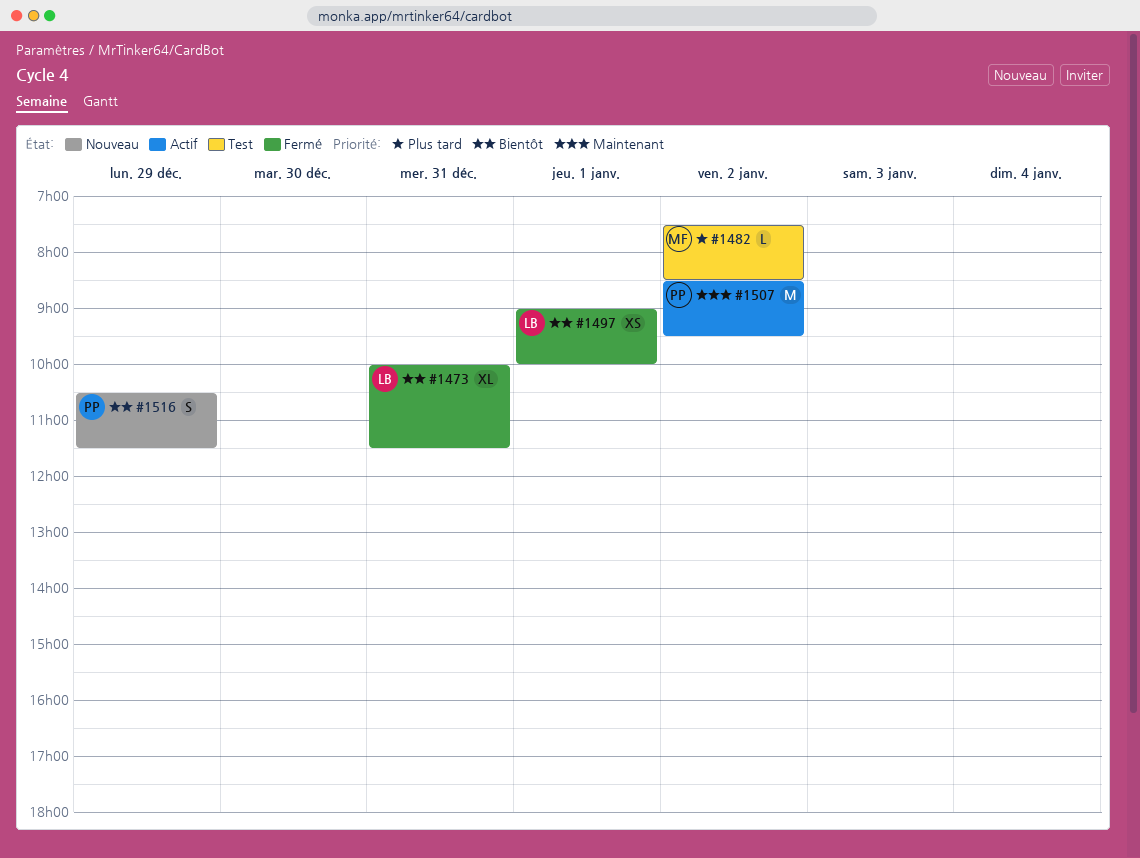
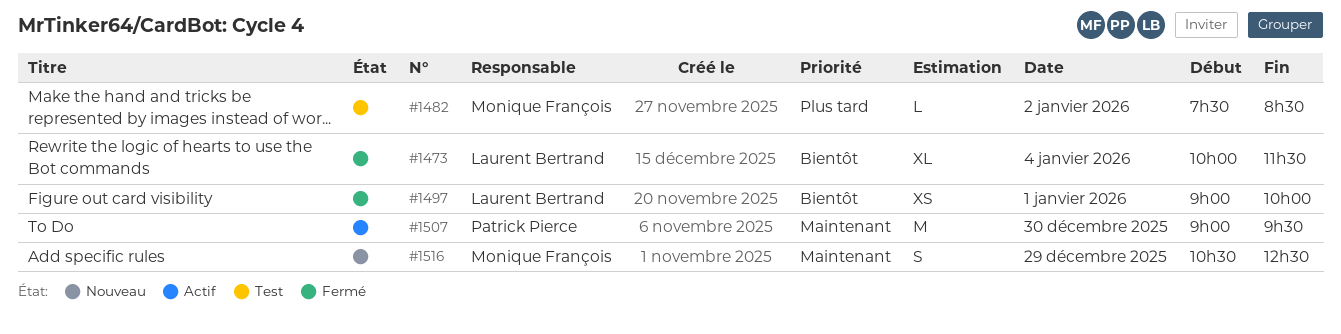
#1473, day: Dec 31 -> Jan 4
#1507, day: Jan 2 -> Dec 30
#1507, begins: 08:30 -> 09:00
#1516, owner: Patrick Pierce -> Monique François
#1516, priority: Bientôt -> Maintenant
#1516, ends: 11:30 -> 12:30

